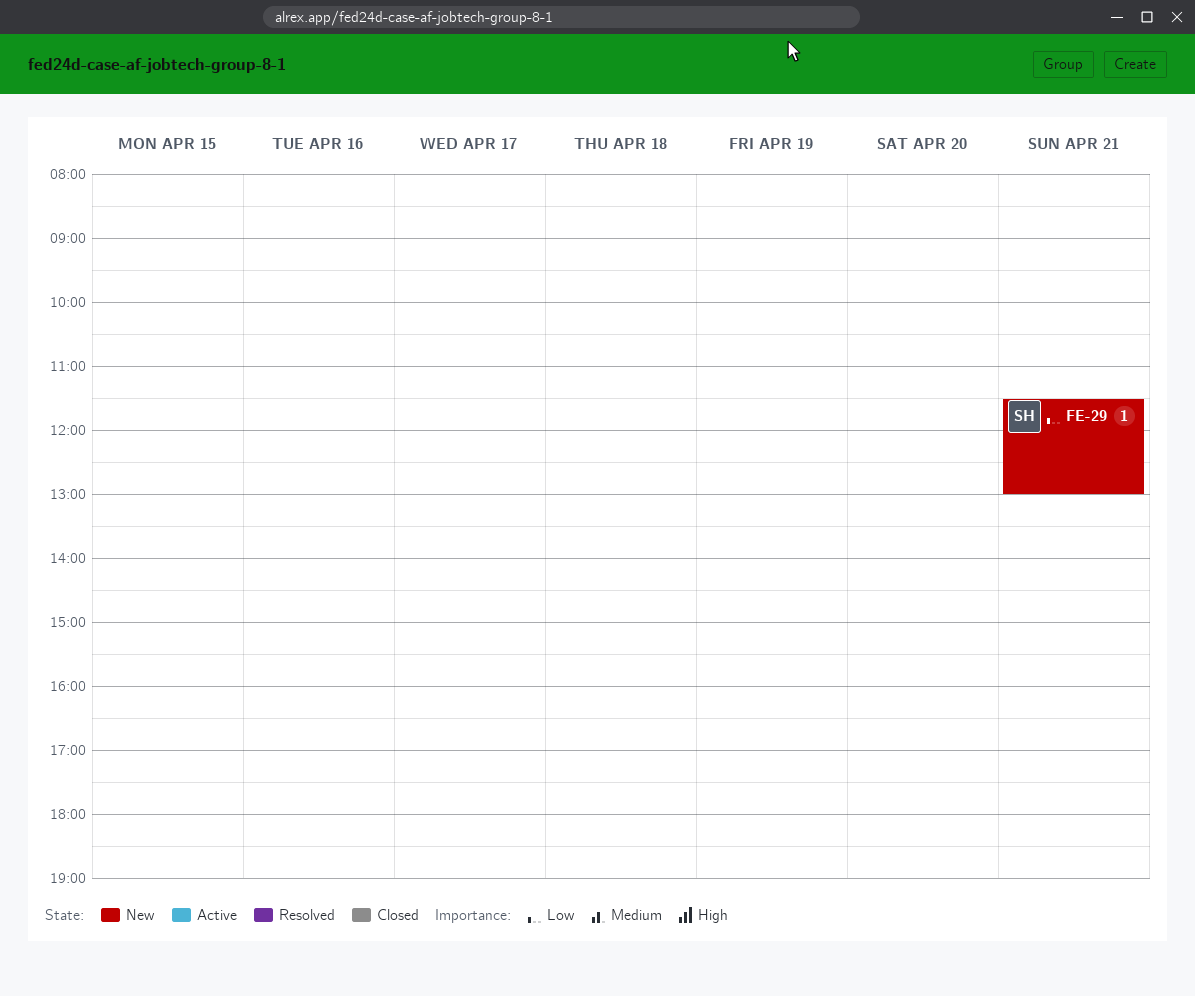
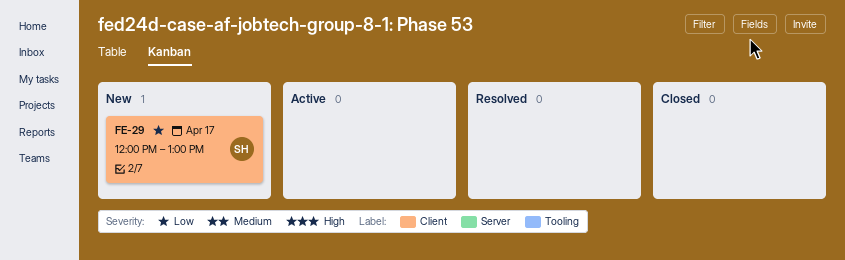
FE-29, day: Apr 21 -> Apr 17
FE-29, begins: 11:30 -> 12:00

